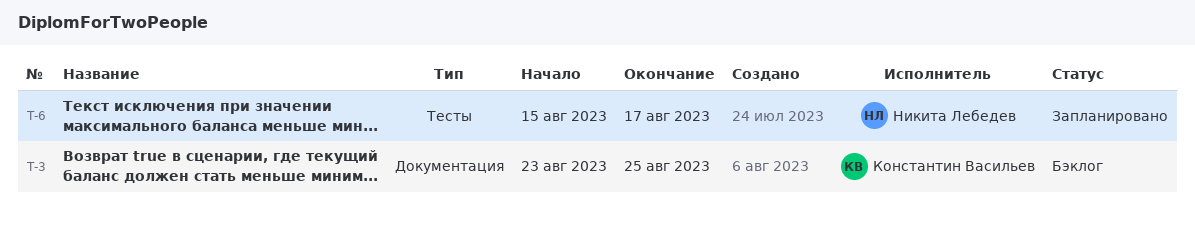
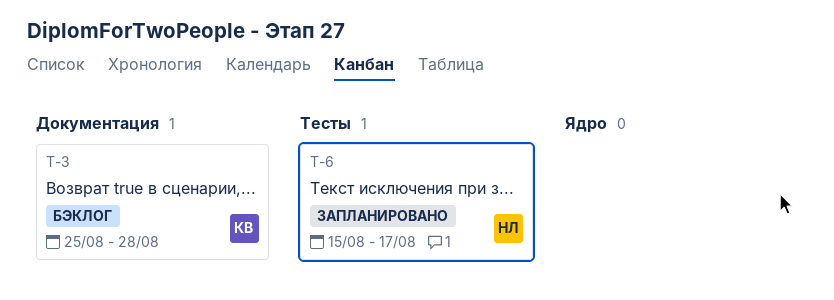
T-3, start: Aug 23 -> Aug 25
T-3, due: Aug 25 -> Aug 28

